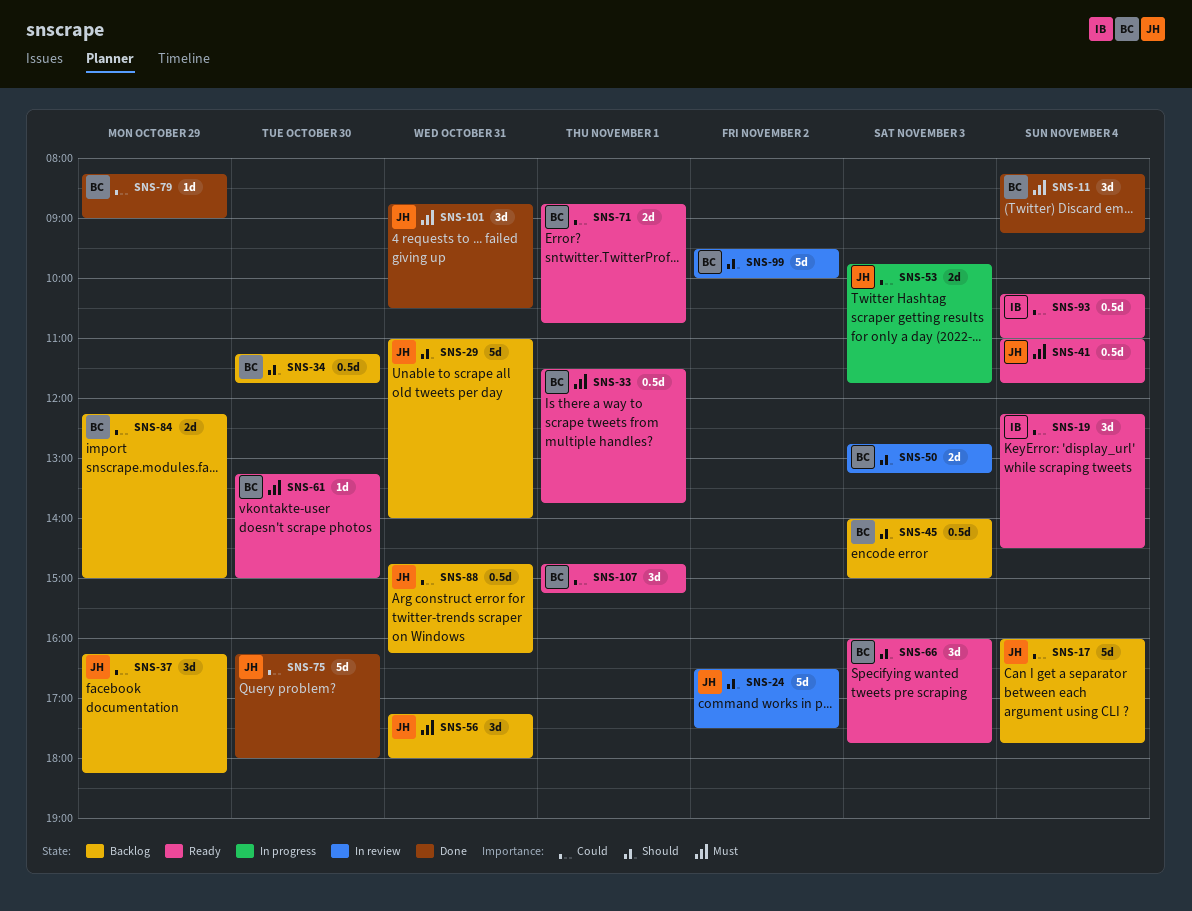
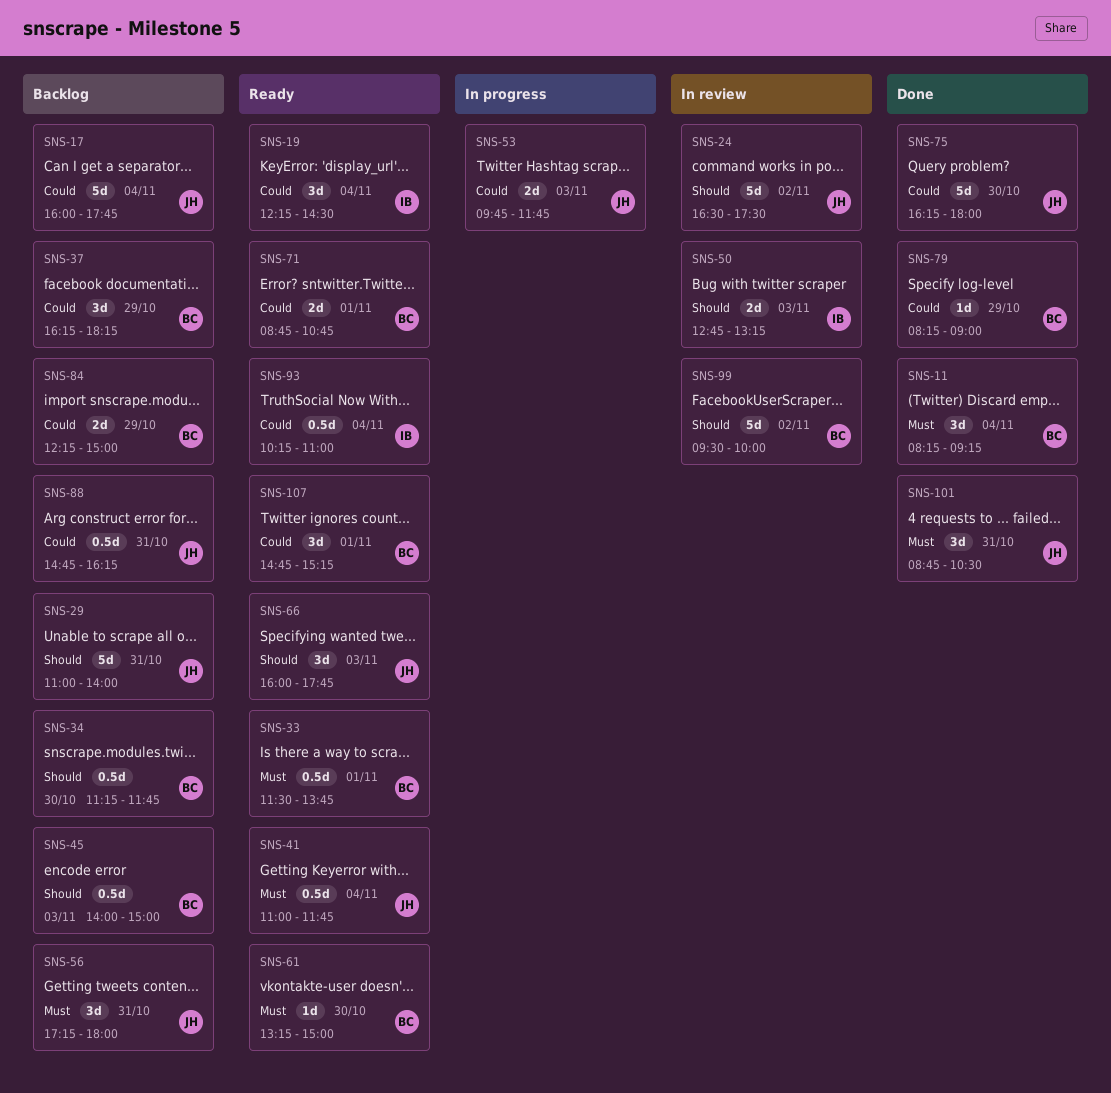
SNS-37, owner: JH -> BC
SNS-50, owner: BC -> IB
SNS-66, owner: BC -> JH

